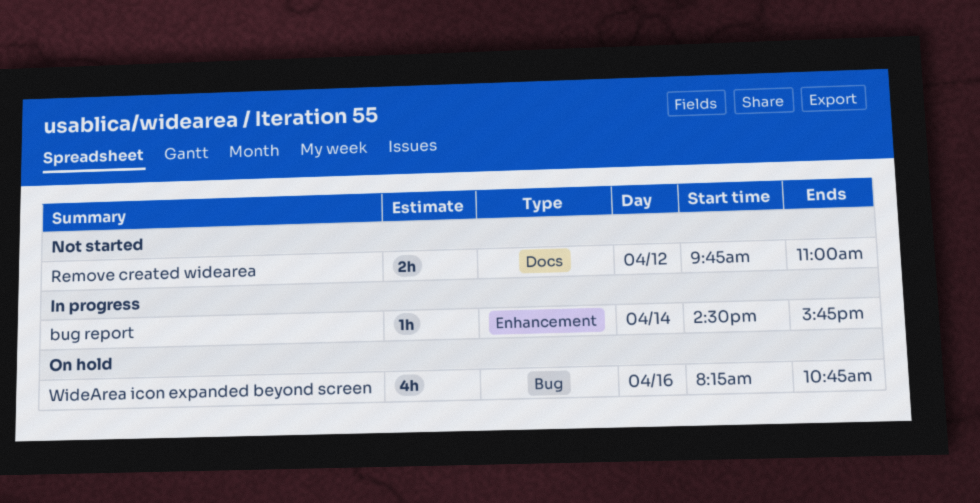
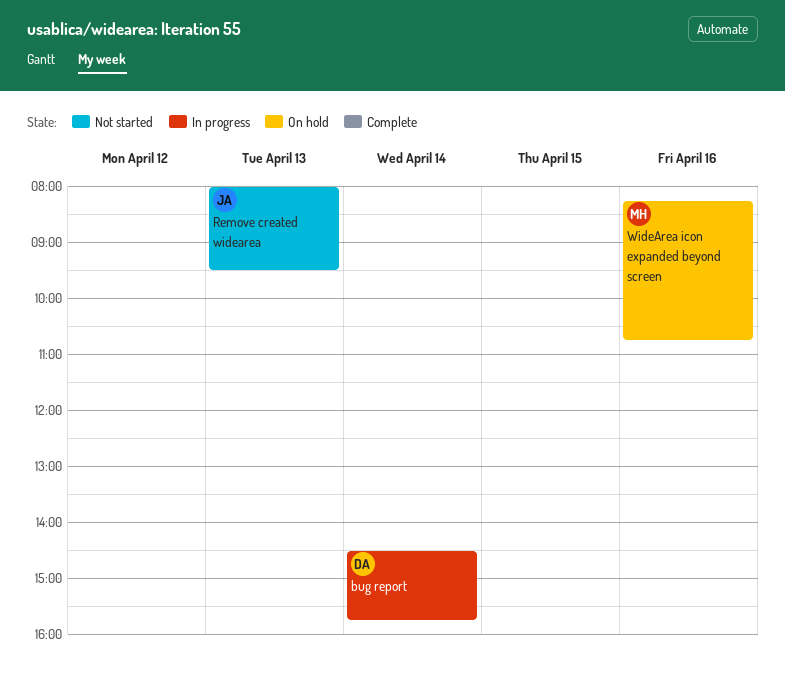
Remove created widearea, day: Apr 12 -> Apr 13
Remove created widearea, begins: 09:45 -> 08:00
Remove created widearea, ends: 11:00 -> 09:30

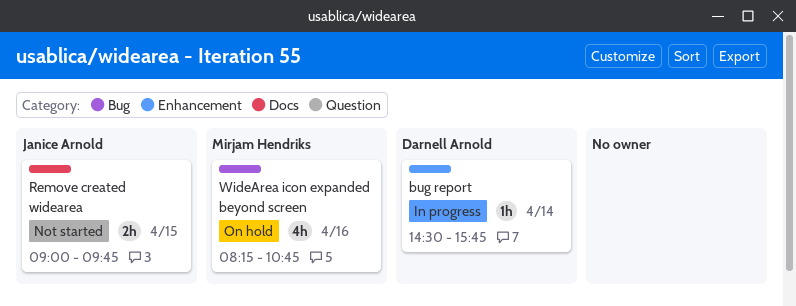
Remove created widearea, day: Apr 13 -> Apr 15
Remove created widearea, begins: 08:00 -> 09:00
Remove created widearea, ends: 09:30 -> 09:45

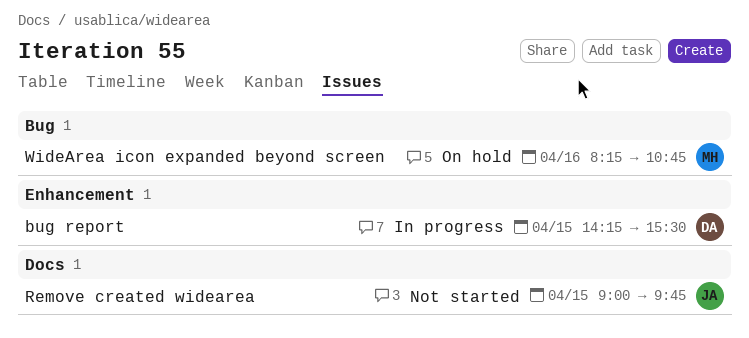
bug report, day: Apr 14 -> Apr 15
bug report, begins: 14:30 -> 14:15
bug report, ends: 15:45 -> 15:30

